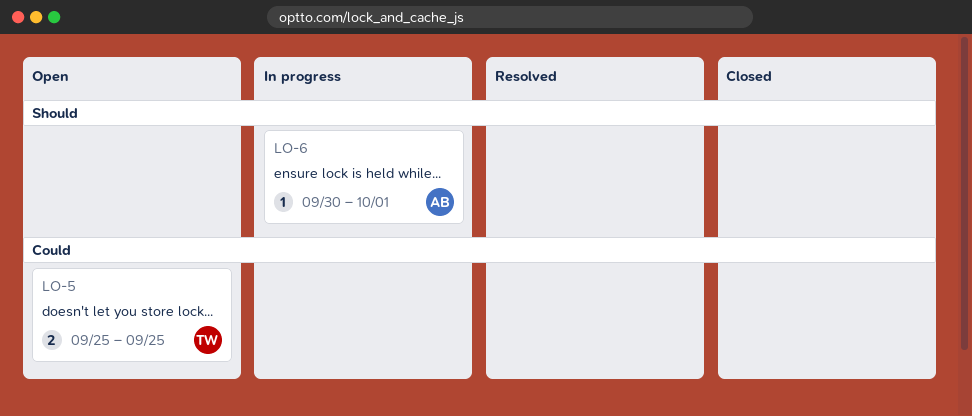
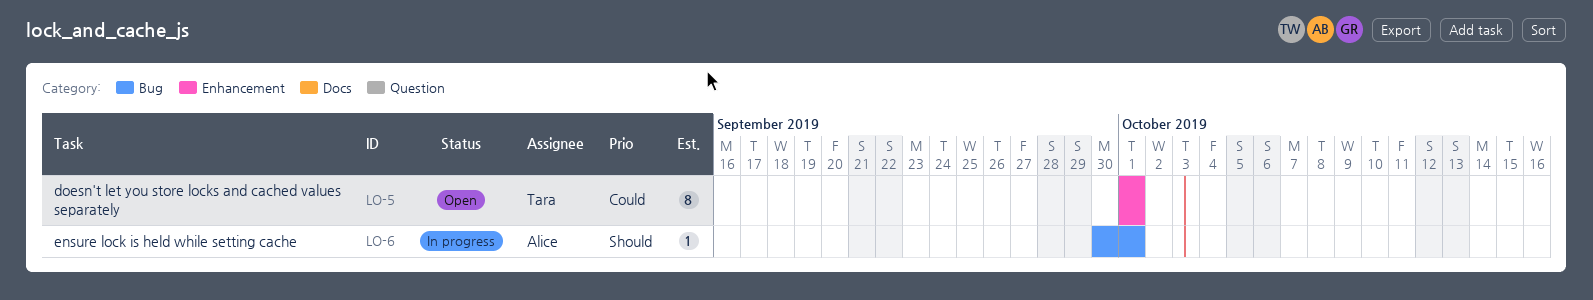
LO-5, estimate: 2 -> 8
LO-5, start: Sep 25 -> Oct 1
LO-5, due: Sep 25 -> Oct 1

